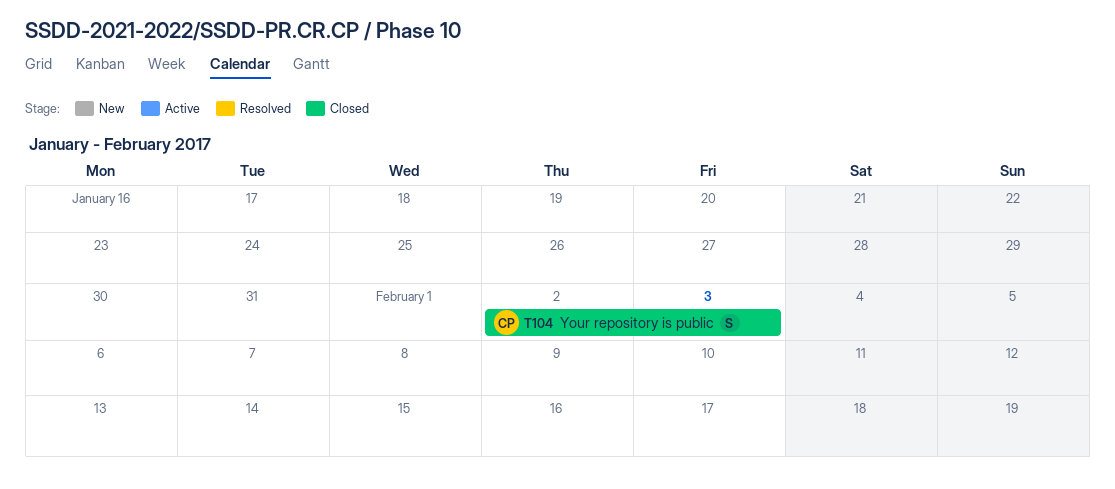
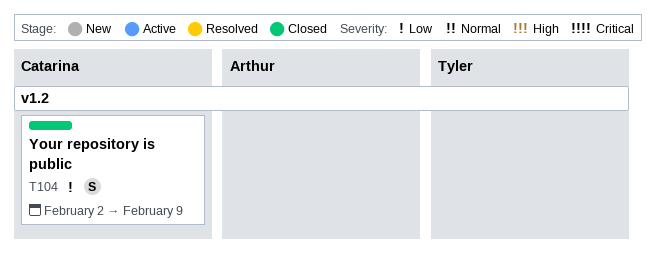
T104, due: Feb 3 -> Feb 9

